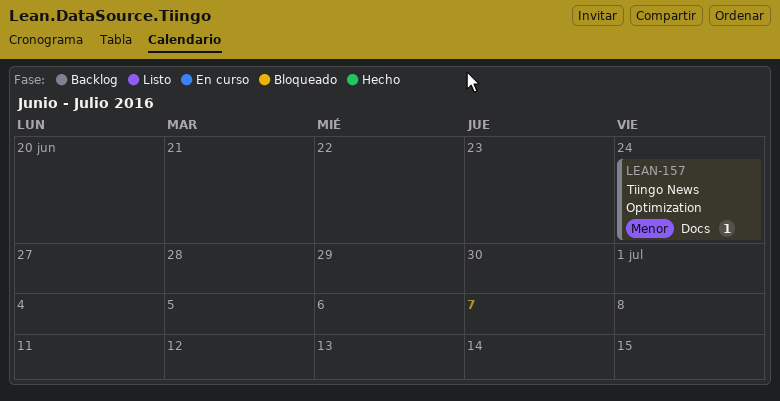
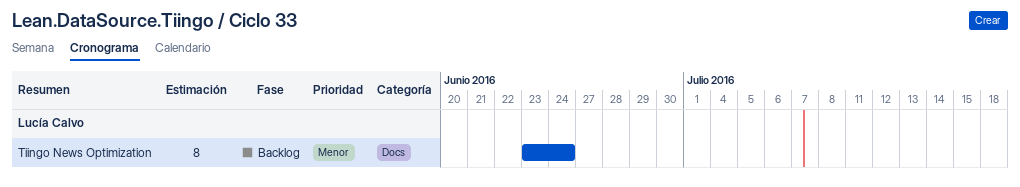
Tiingo News Optimization, estimate: 1 -> 8

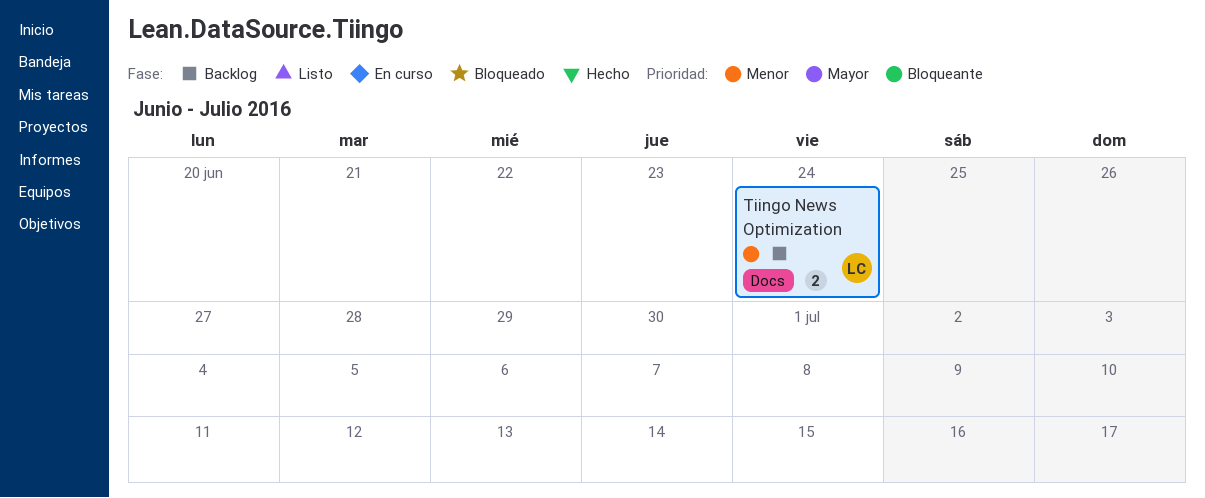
Tiingo News Optimization, estimate: 8 -> 2

